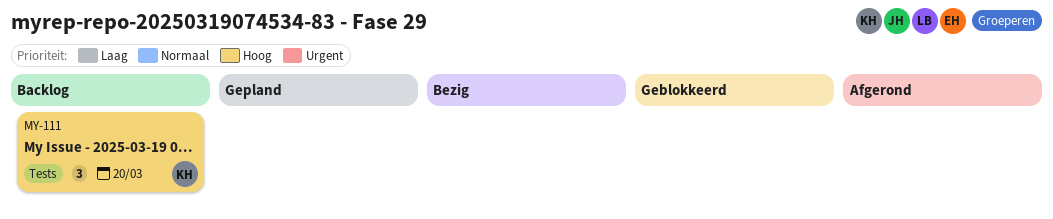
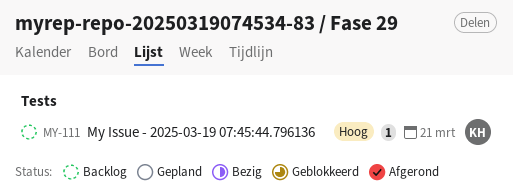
MY-111, estimate: 3 -> 1
MY-111, due: Mar 20 -> Mar 21

